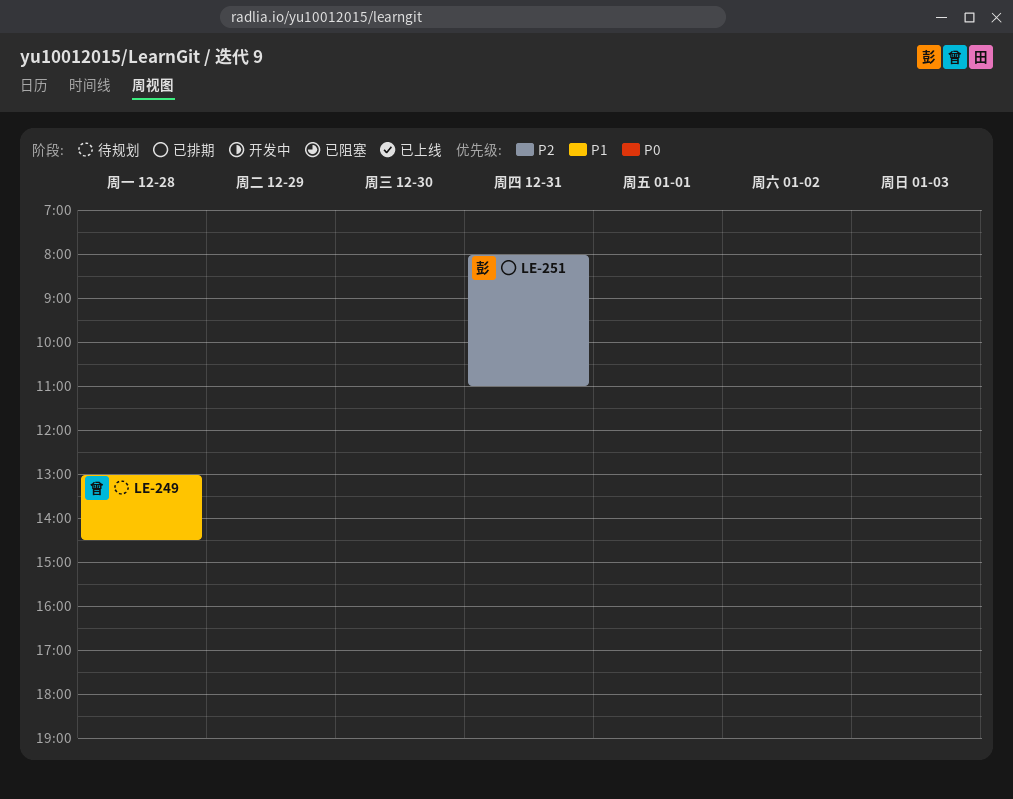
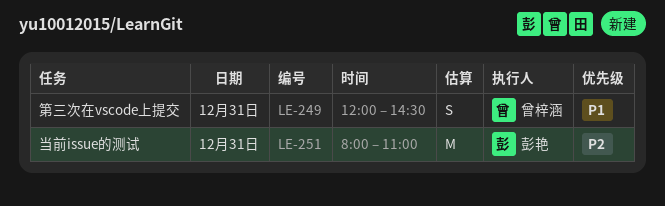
LE-249, day: Dec 28 -> Dec 31
LE-249, begins: 13:00 -> 12:00

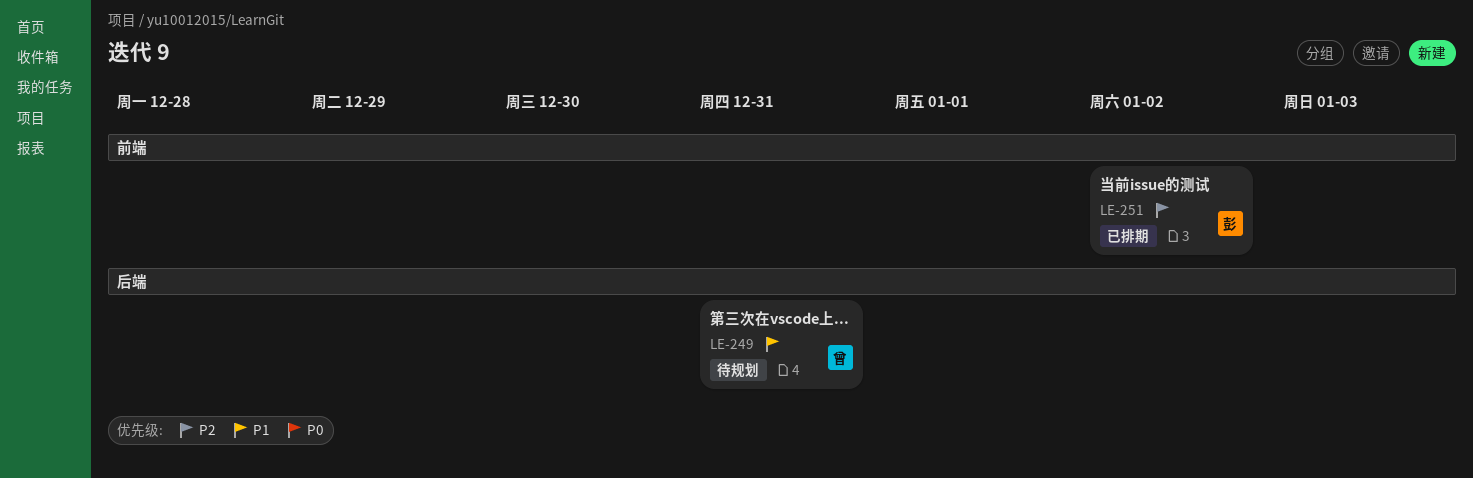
LE-251, day: Dec 31 -> Jan 2

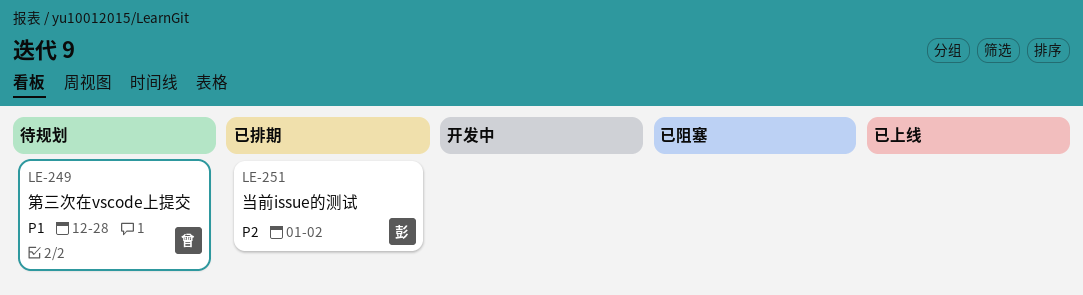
LE-249, day: Dec 31 -> Dec 28

